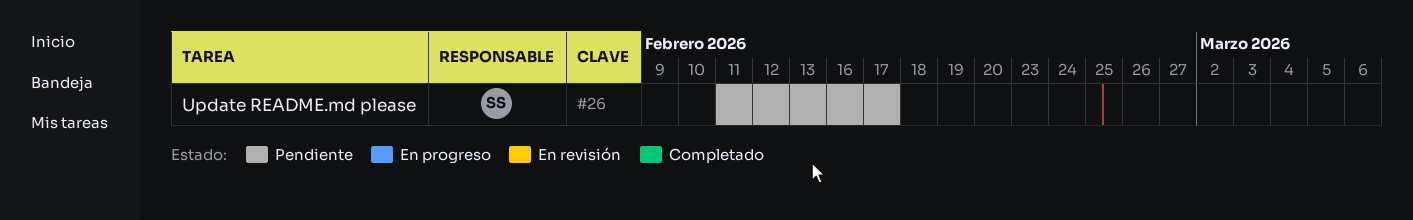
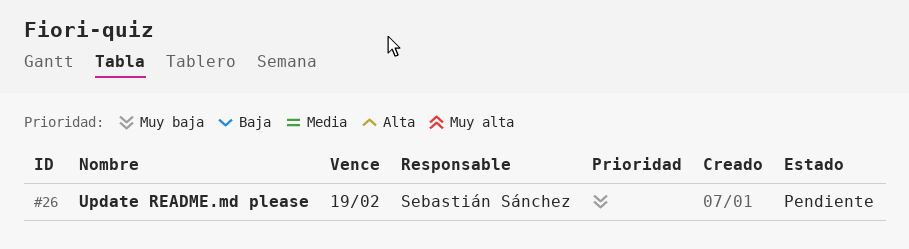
#26, due: Feb 17 -> Feb 19

